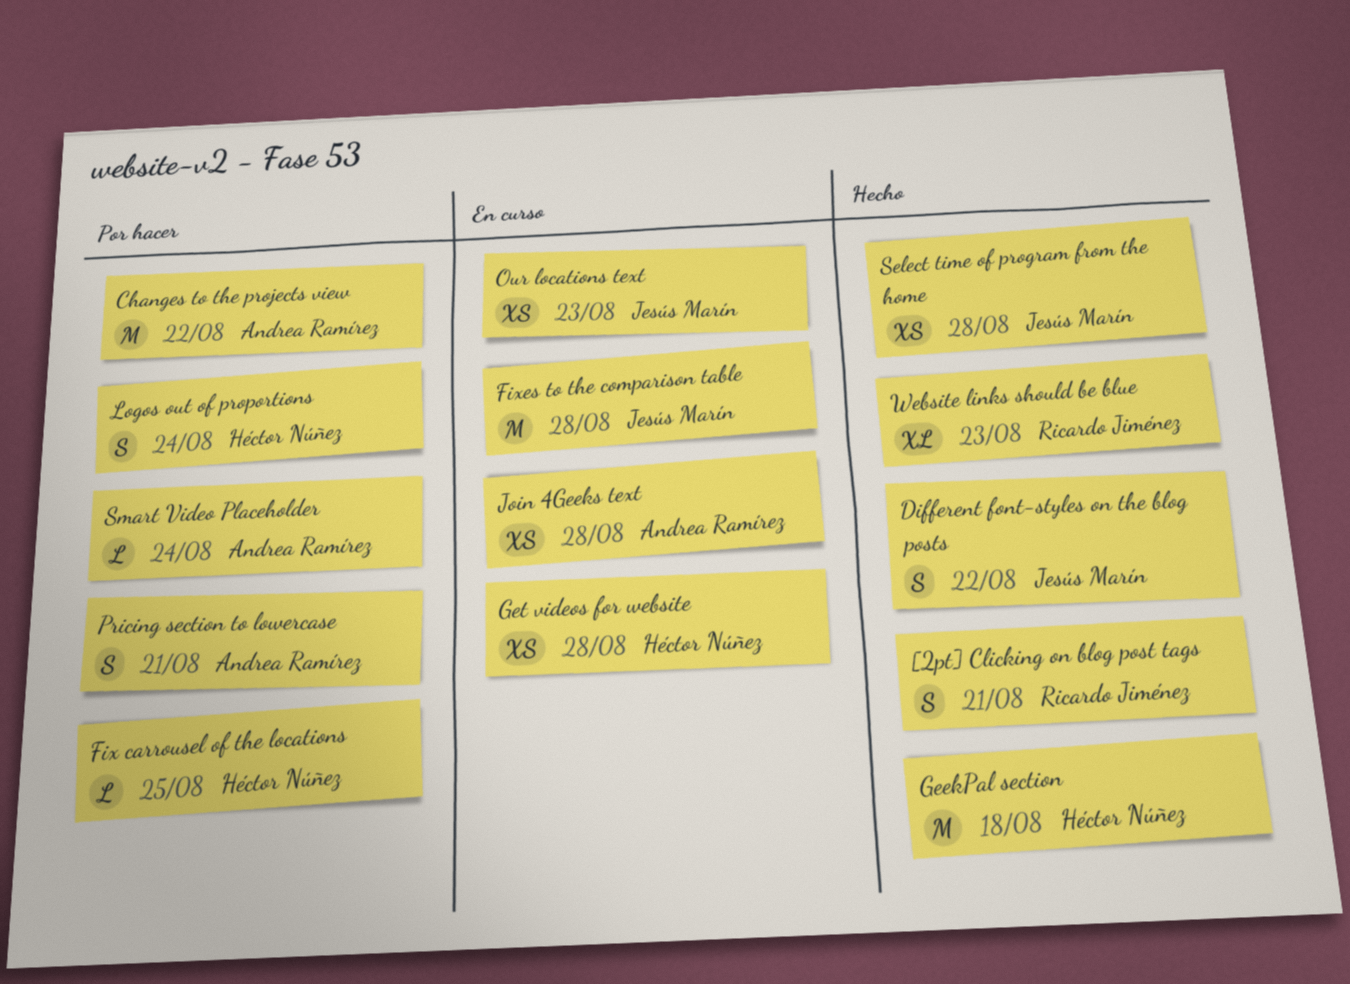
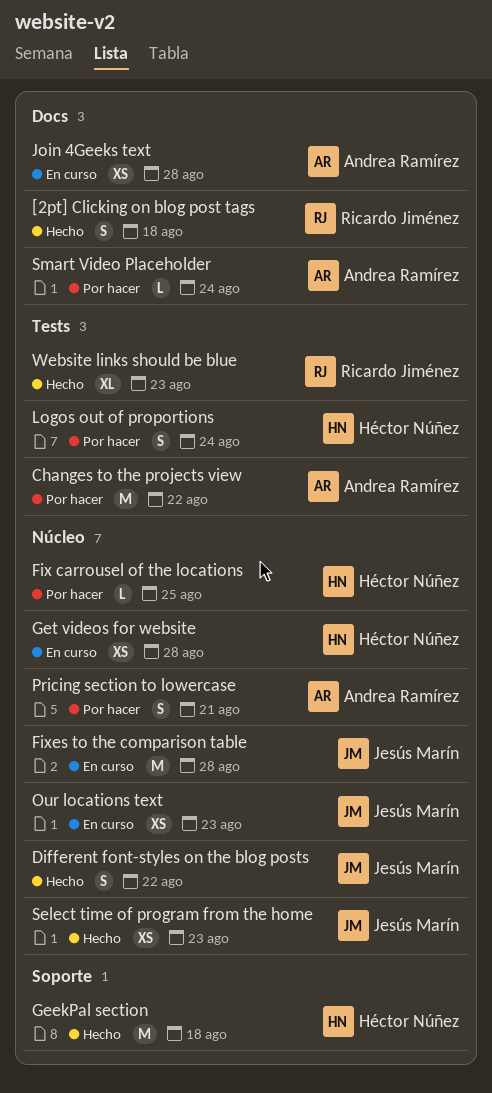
[2pt] Clicking on blog post tags, due: Aug 21 -> Aug 18
Select time of program from the home, due: Aug 28 -> Aug 23

